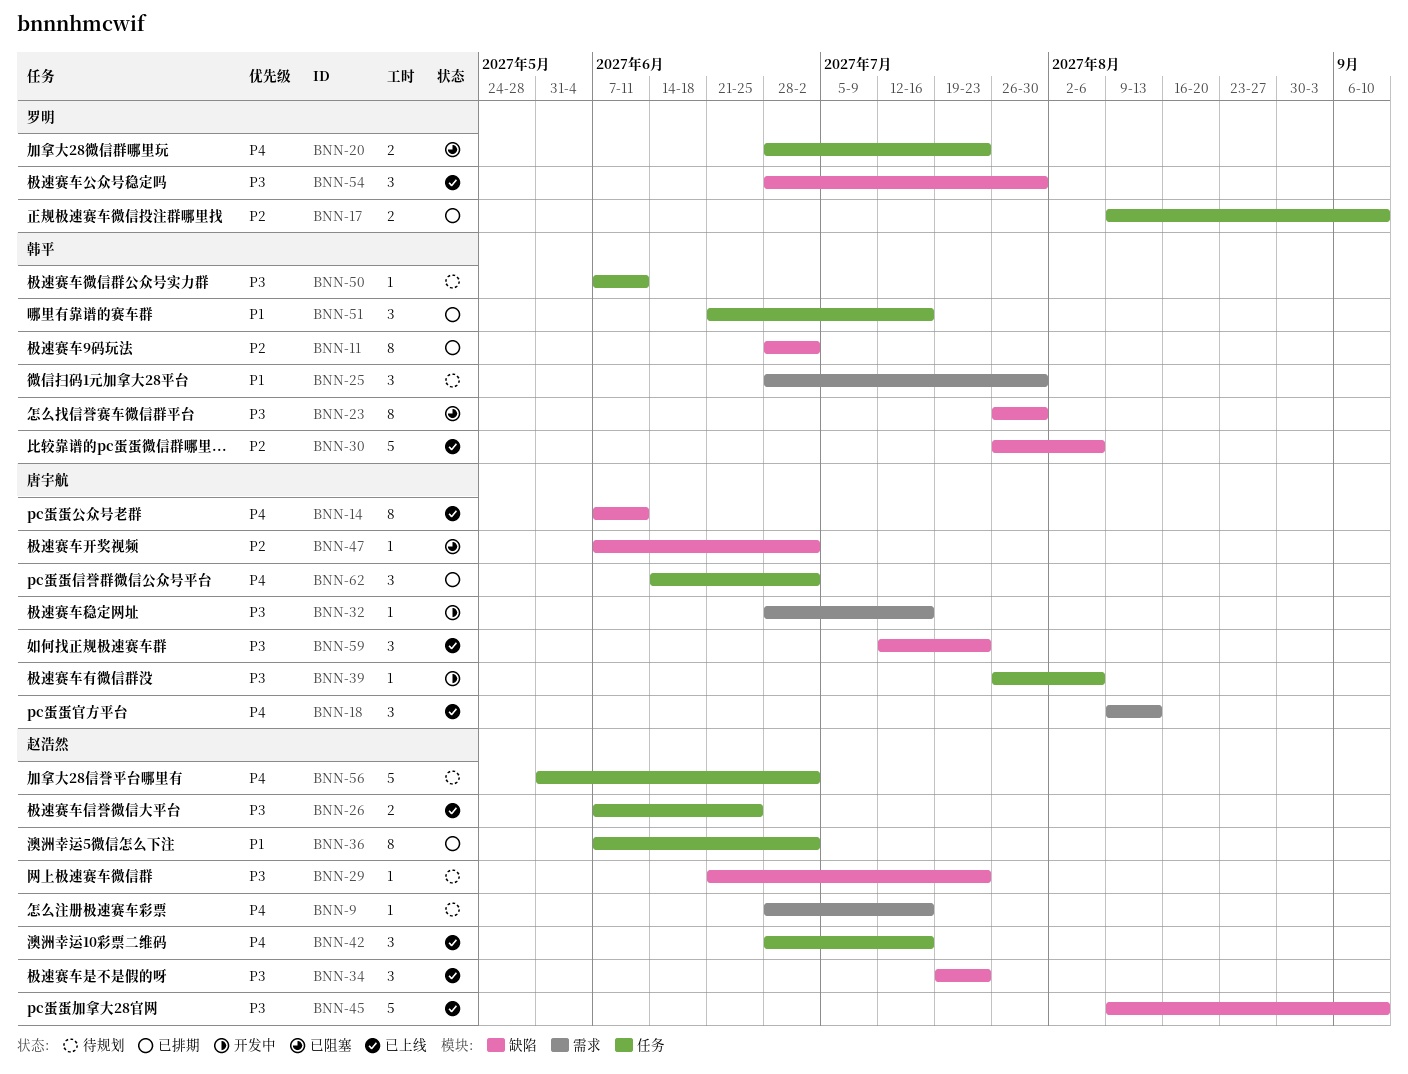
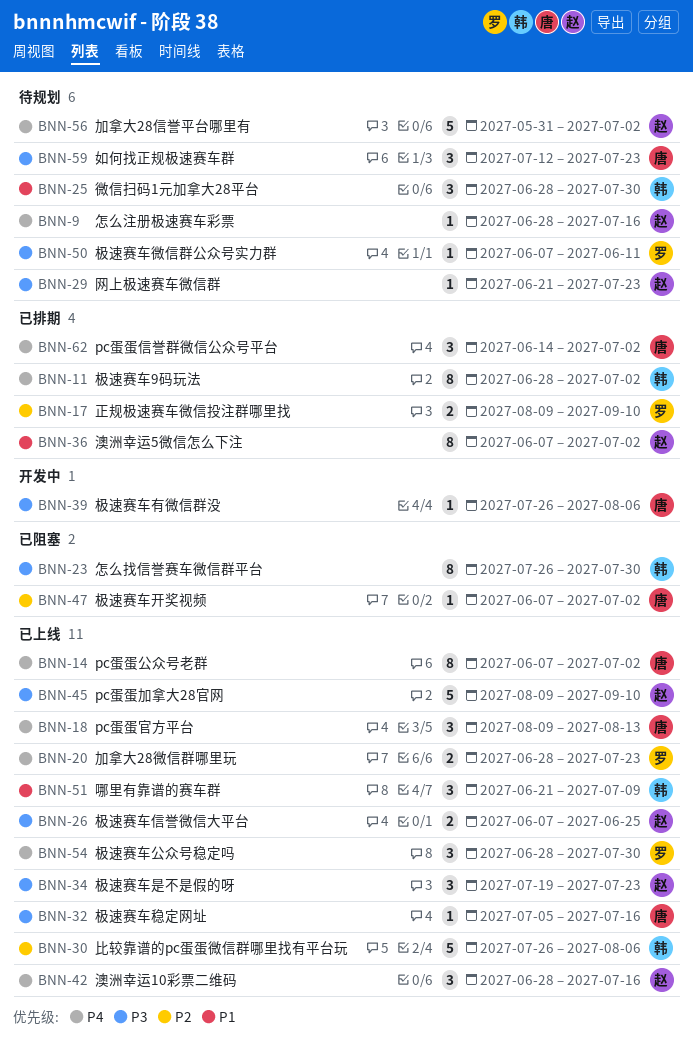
BNN-11, priority: P2 -> P4
BNN-14, due: Jun 11 -> Jul 2
BNN-20, status: 已阻塞 -> 已上线
BNN-32, status: 开发中 -> 已上线
BNN-32, start: Jun 28 -> Jul 5
BNN-50, owner: 韩平 -> 罗明
BNN-51, status: 已排期 -> 已上线
BNN-51, due: Jul 16 -> Jul 9
BNN-54, priority: P3 -> P4
BNN-59, status: 已上线 -> 待规划

